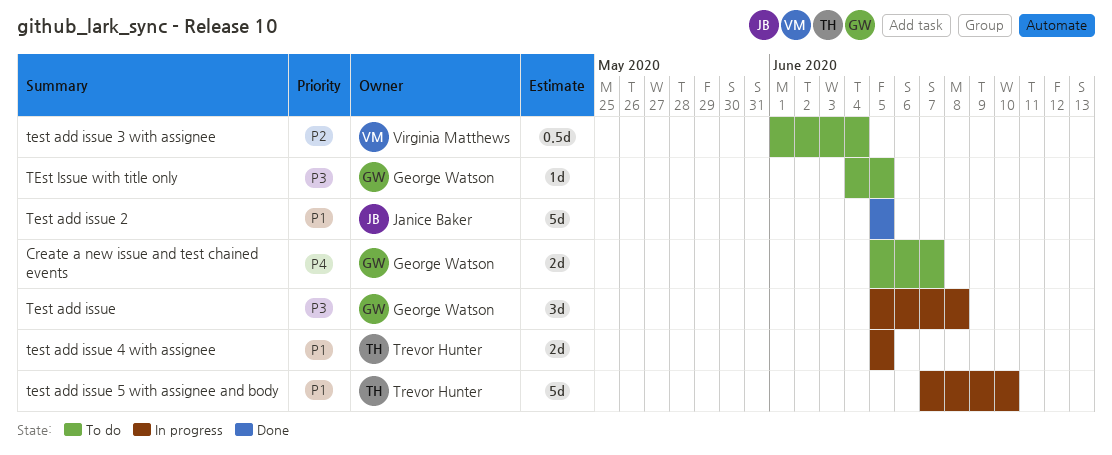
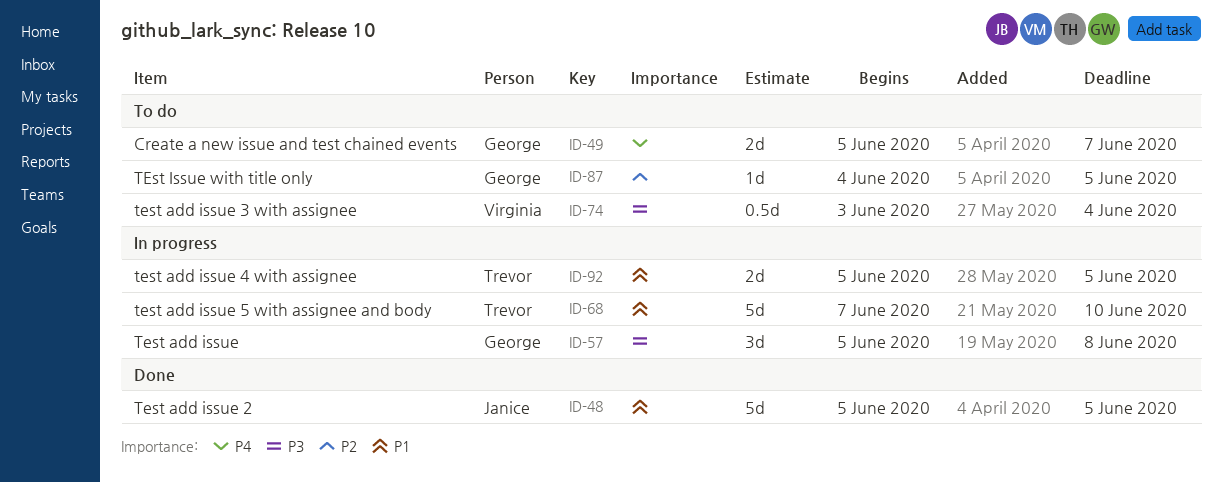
test add issue 3 with assignee, priority: P2 -> P3
test add issue 3 with assignee, start: Jun 1 -> Jun 3
TEst Issue with title only, priority: P3 -> P2

